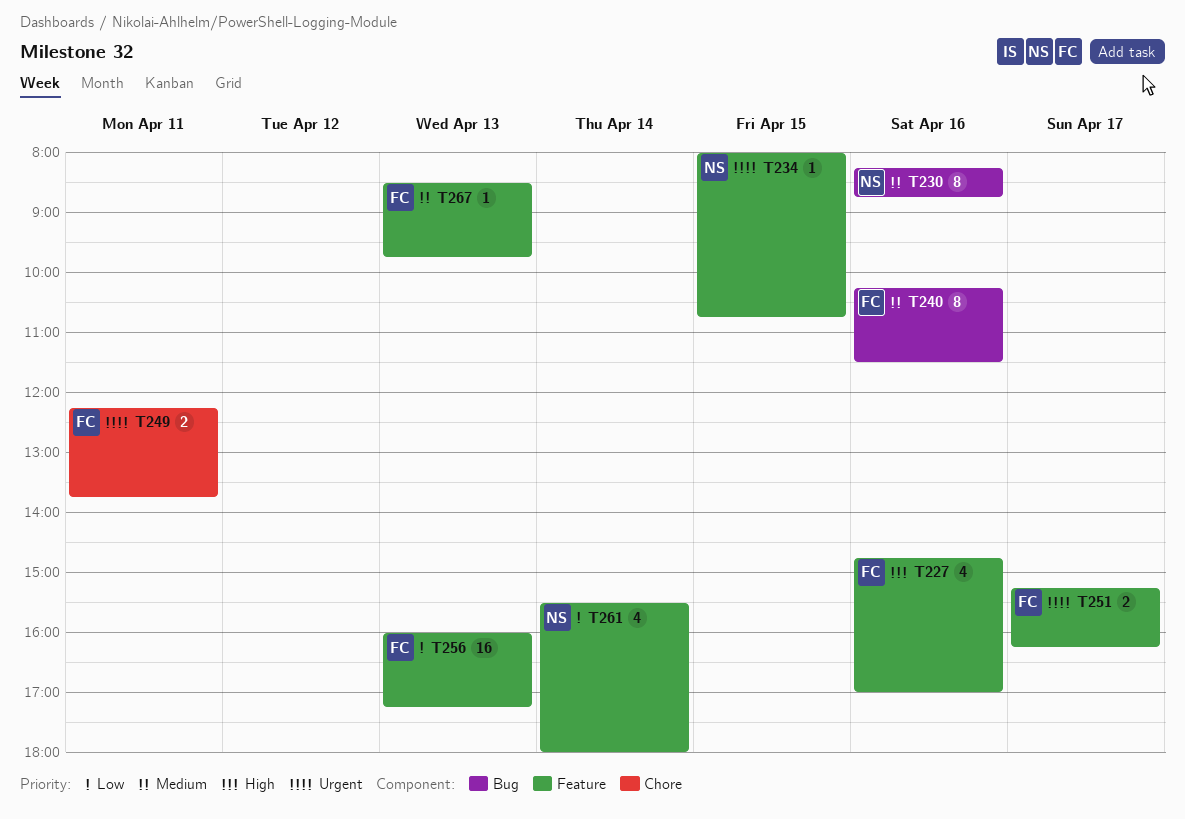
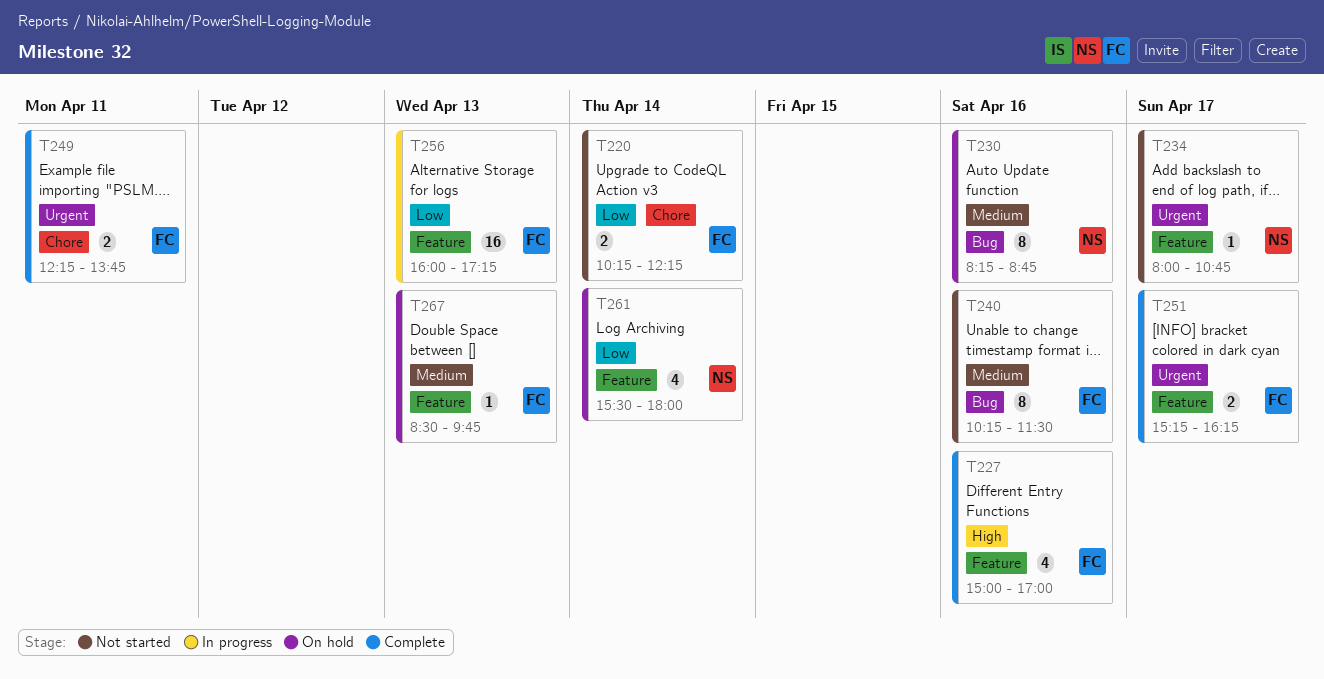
T220: none -> present
T227, begins: 14:45 -> 15:00
T234, day: Apr 15 -> Apr 17

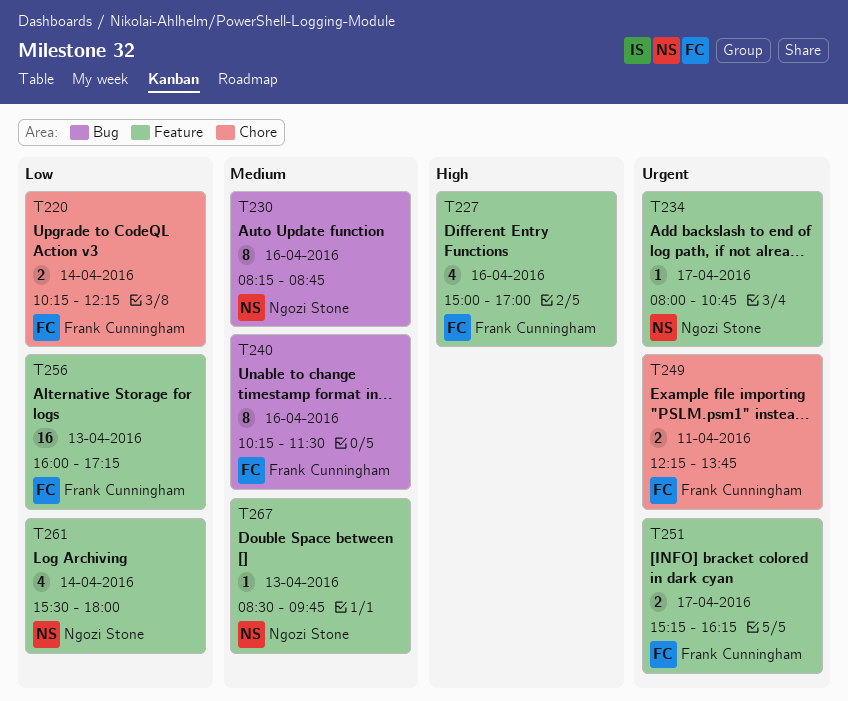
T267, owner: Frank Cunningham -> Ngozi Stone

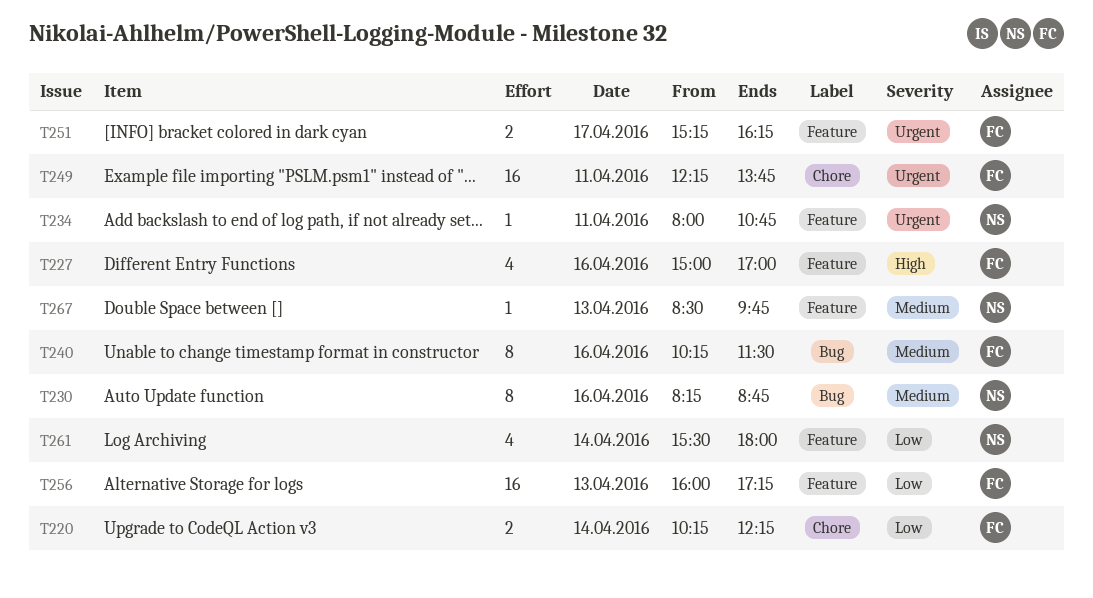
T234, day: Apr 17 -> Apr 11
T249, estimate: 2 -> 16

